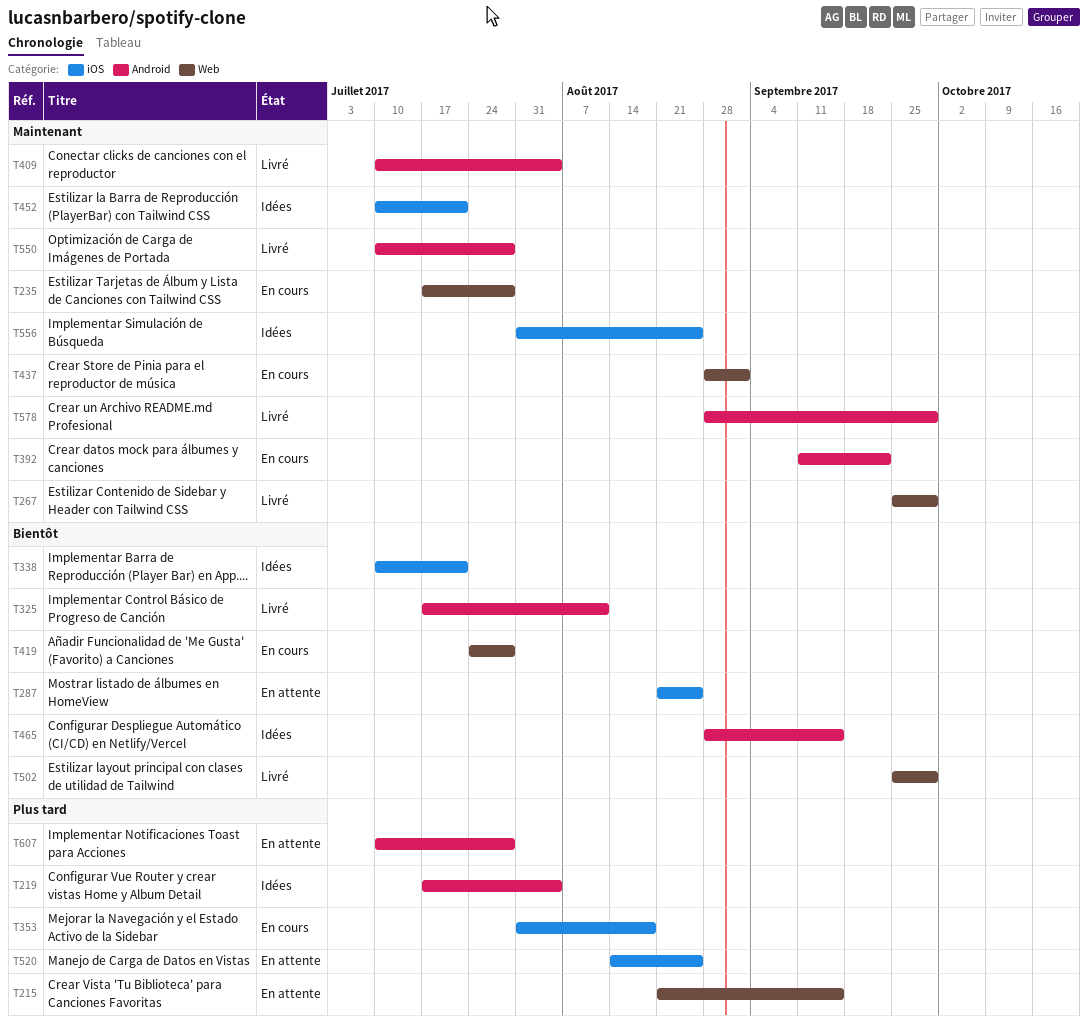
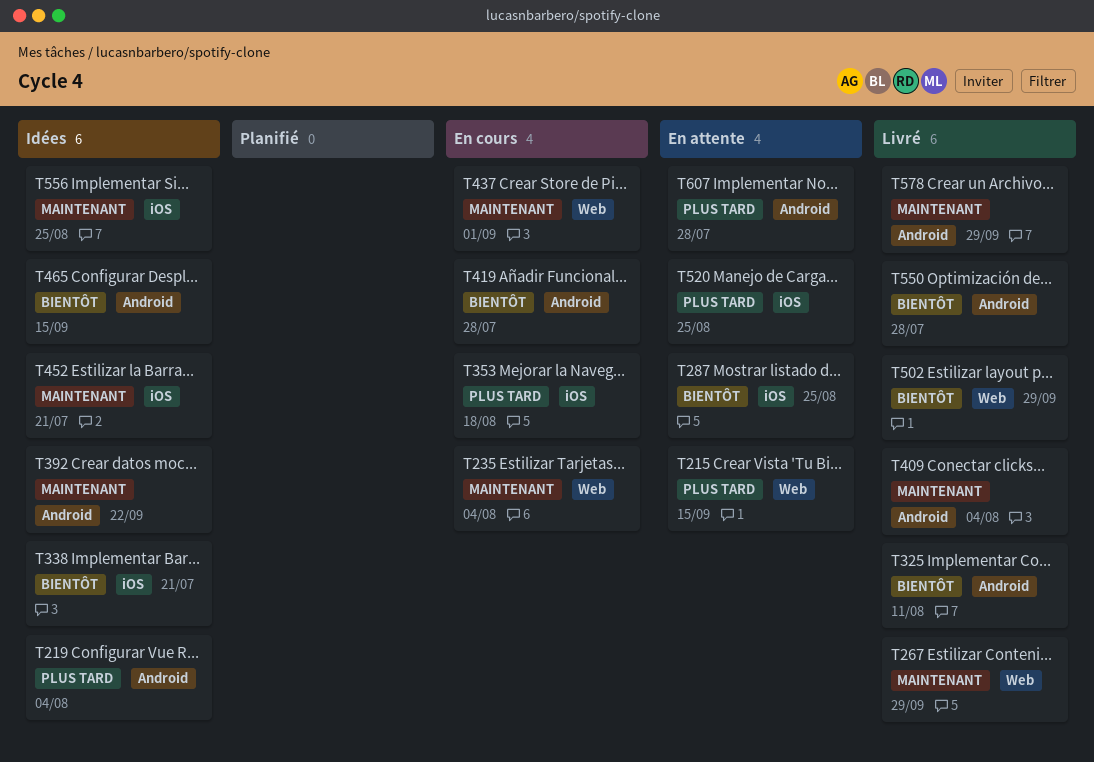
T235, due: Jul 28 -> Aug 4
T392, status: En cours -> Idées
T419, label: Web -> Android
T550, priority: Maintenant -> Bientôt

